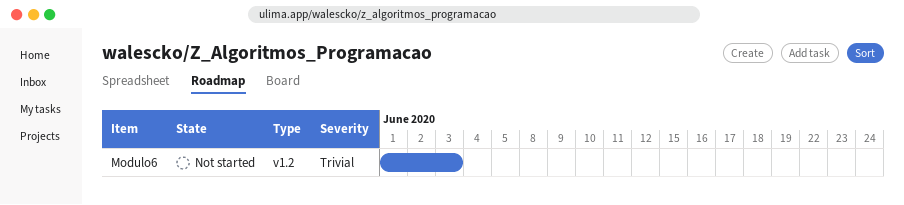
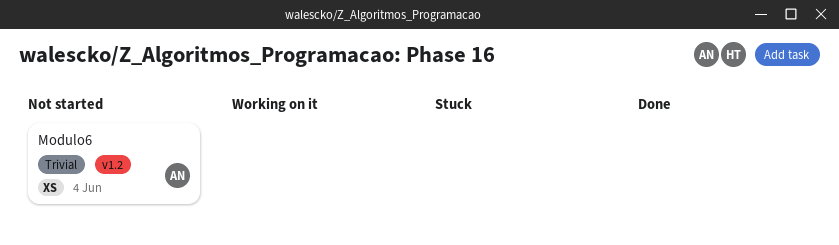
Modulo6, due: Jun 3 -> Jun 4

